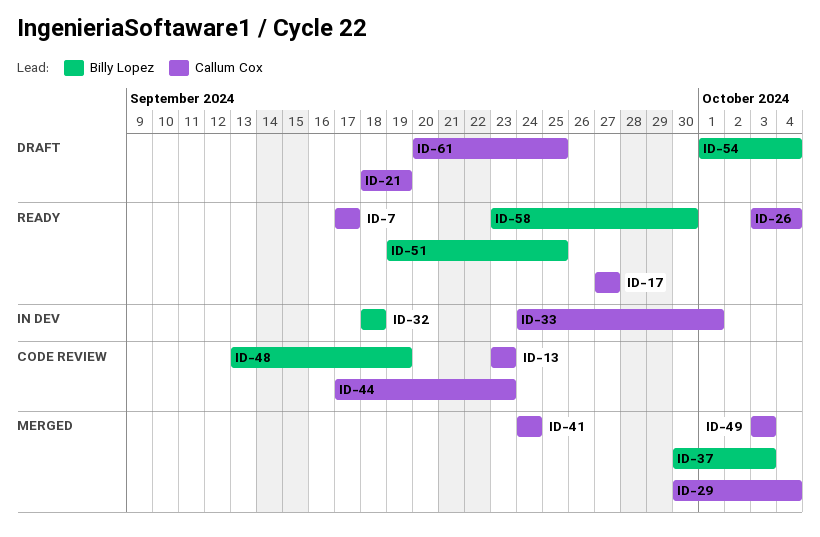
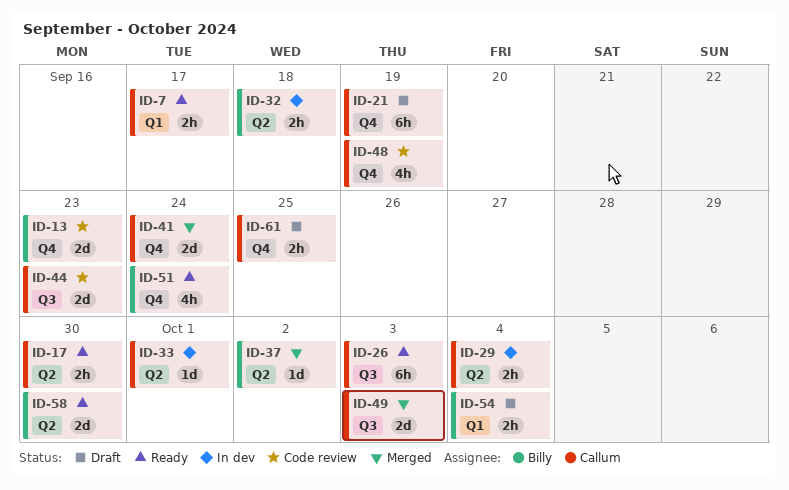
ID-13, owner: Callum Cox -> Billy Lopez
ID-17, due: Sep 27 -> Sep 30
ID-26, due: Oct 4 -> Oct 3
ID-29, status: Merged -> In dev
ID-37, due: Oct 3 -> Oct 2
ID-48, owner: Billy Lopez -> Callum Cox
ID-51, due: Sep 25 -> Sep 24

